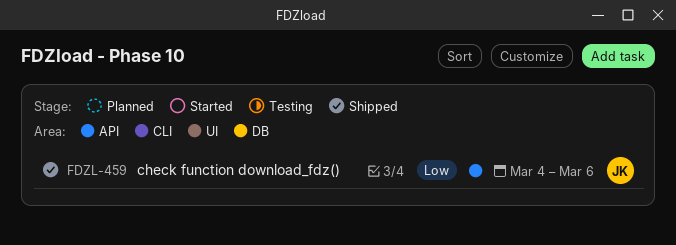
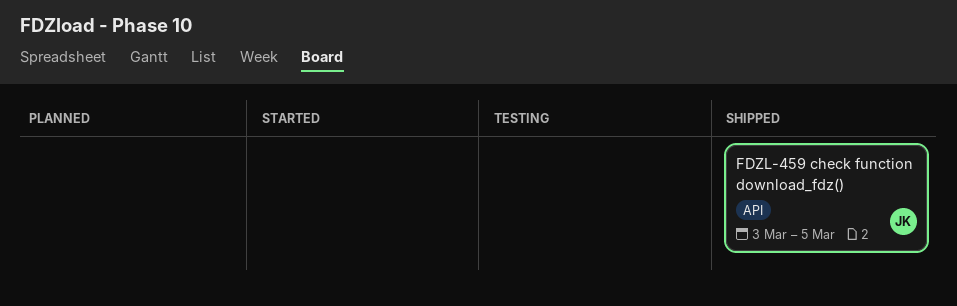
FDZL-459, start: Mar 4 -> Mar 3
FDZL-459, due: Mar 6 -> Mar 5

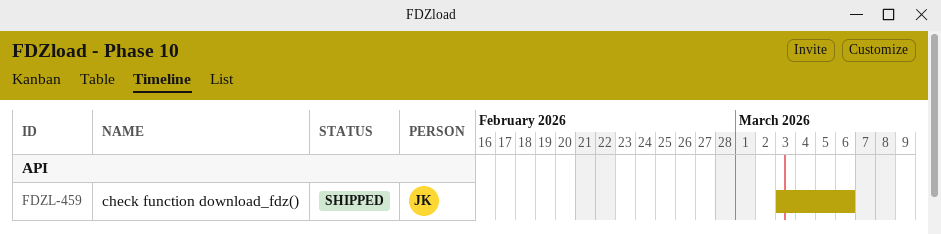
FDZL-459, due: Mar 5 -> Mar 6

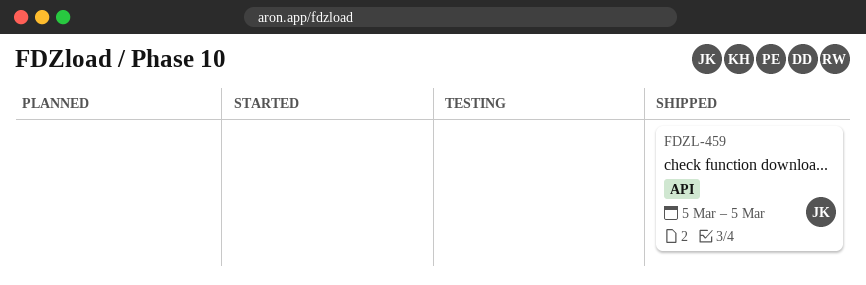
FDZL-459, start: Mar 3 -> Mar 5
FDZL-459, due: Mar 6 -> Mar 5

